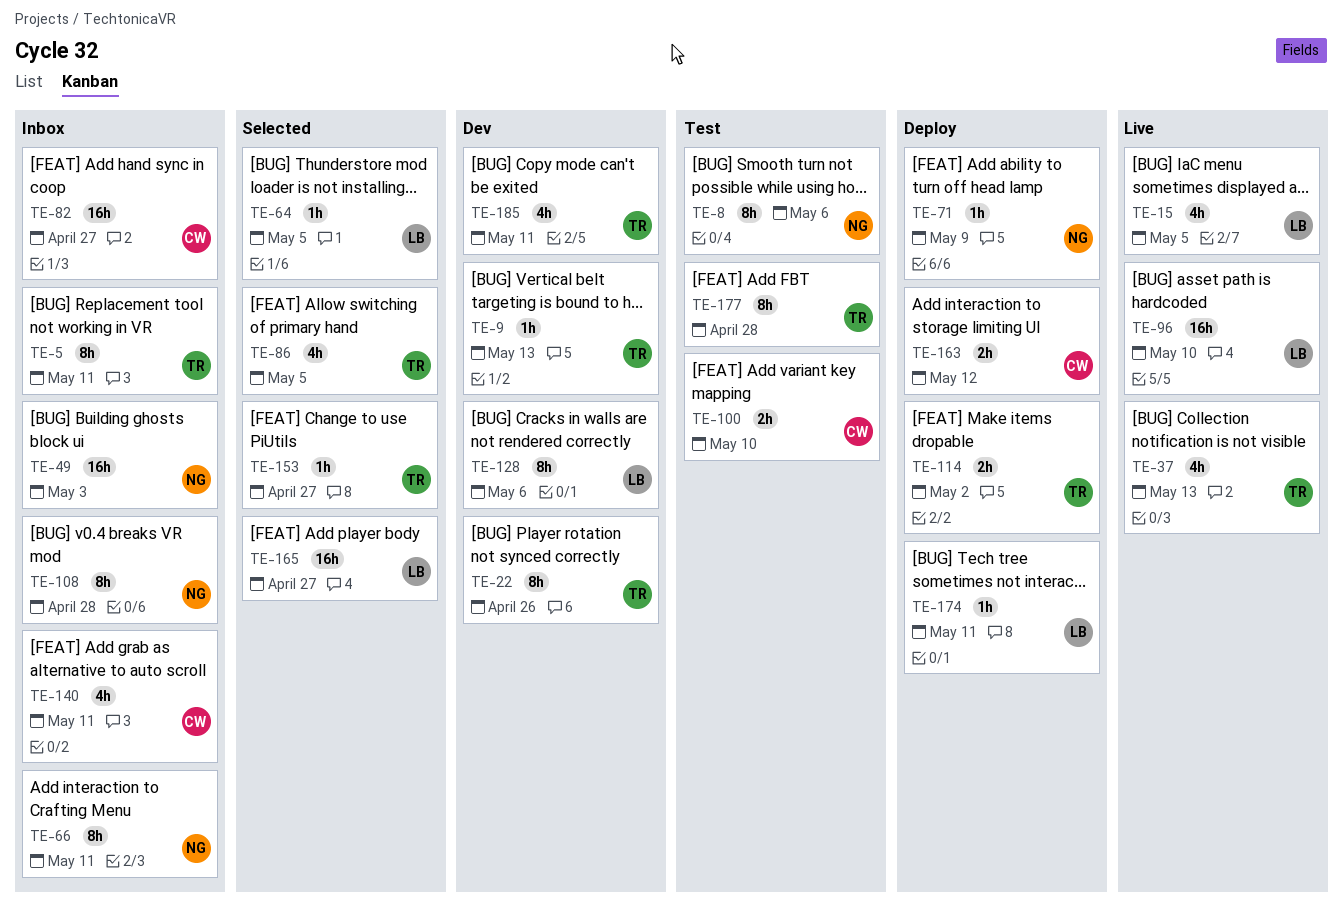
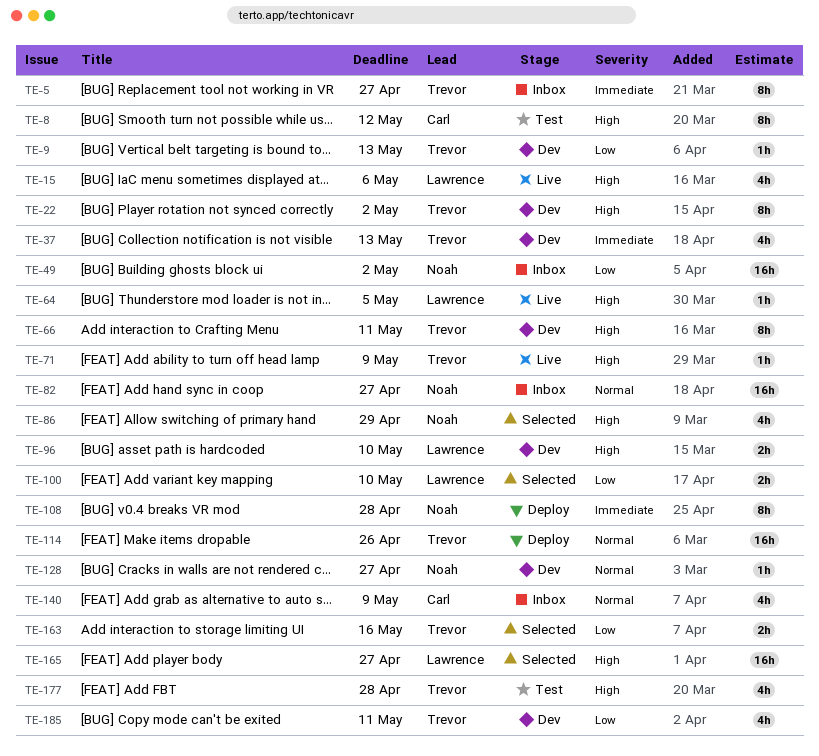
TE-5, due: May 11 -> Apr 27
TE-8, owner: Noah -> Carl
TE-8, due: May 6 -> May 12
TE-15, due: May 5 -> May 6
TE-22, due: Apr 26 -> May 2
TE-37, status: Live -> Dev
TE-49, due: May 3 -> May 2
TE-64, status: Selected -> Live
TE-66, status: Inbox -> Dev
TE-66, owner: Noah -> Trevor
TE-71, status: Deploy -> Live
TE-71, owner: Noah -> Trevor
TE-82, owner: Carl -> Noah
TE-86, owner: Trevor -> Noah
TE-86, due: May 5 -> Apr 29
TE-96, status: Live -> Dev
TE-96, estimate: 16h -> 2h
TE-100, status: Test -> Selected
TE-100, owner: Carl -> Lawrence
TE-108, status: Inbox -> Deploy
TE-114, estimate: 2h -> 16h
TE-114, due: May 2 -> Apr 26
TE-128, owner: Lawrence -> Noah
TE-128, estimate: 8h -> 1h
TE-128, due: May 6 -> Apr 27
TE-140, due: May 11 -> May 9
TE-153: present -> none
TE-163, status: Deploy -> Selected
TE-163, owner: Carl -> Trevor
TE-163, due: May 12 -> May 16
TE-174: present -> none
TE-177, estimate: 8h -> 4h

